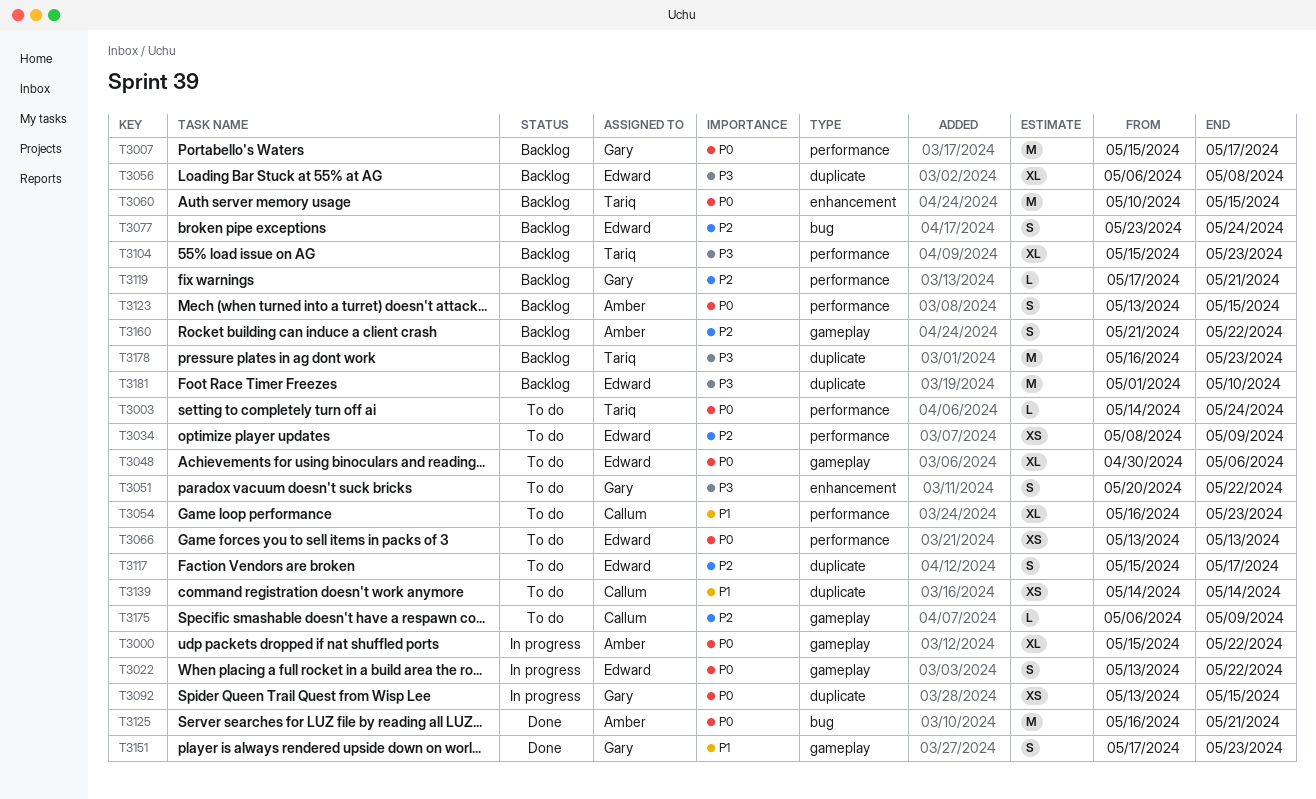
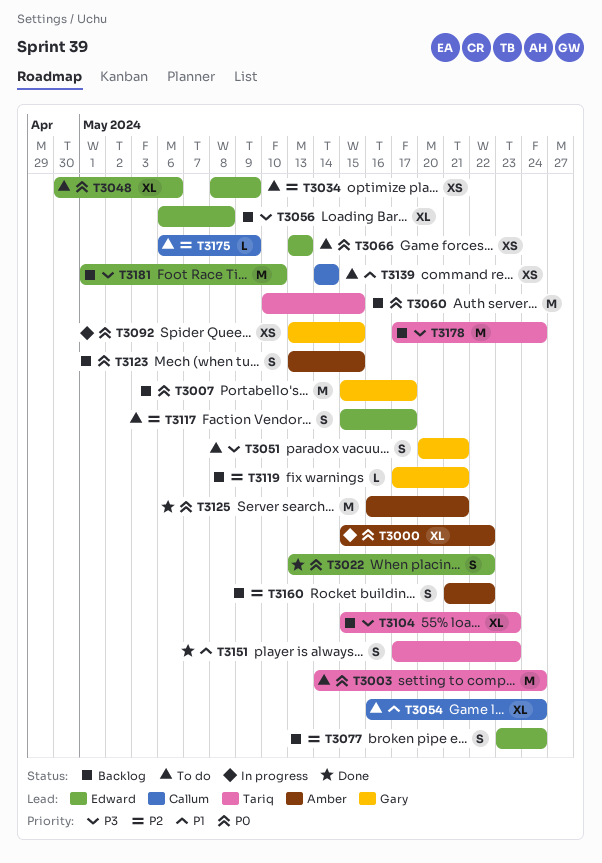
T3003, estimate: L -> M
T3022, status: In progress -> Done
T3051, due: May 22 -> May 21
T3054, due: May 23 -> May 24
T3151, owner: Gary -> Tariq
T3178, start: May 16 -> May 17
T3178, due: May 23 -> May 24

